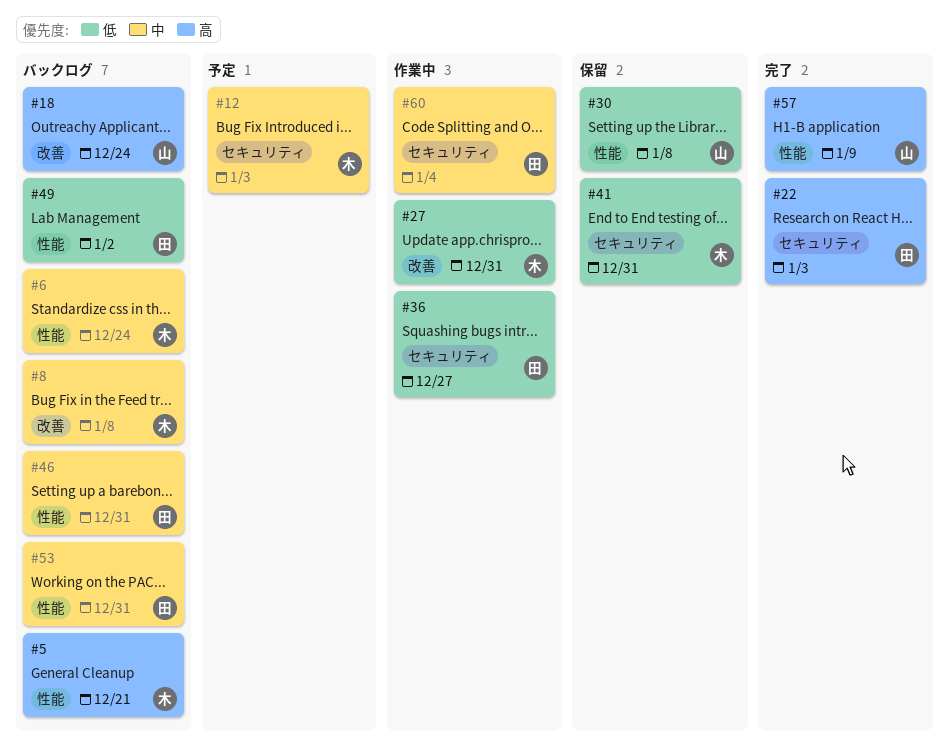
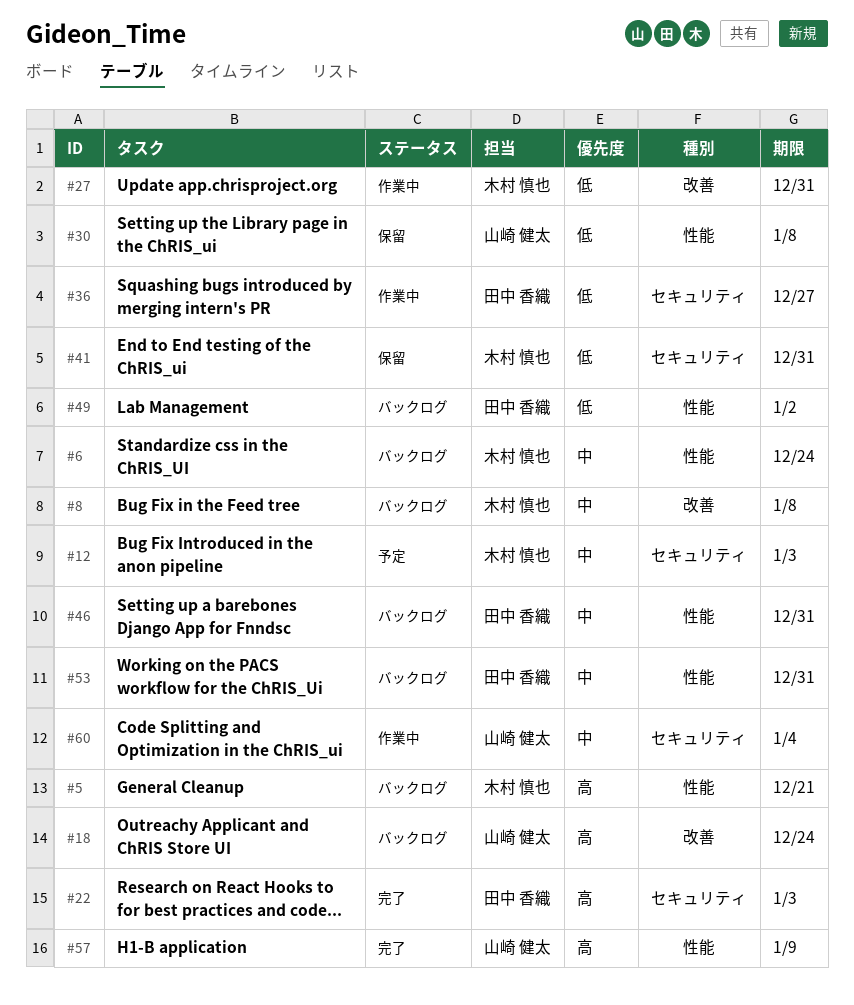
#60, owner: 田中 香織 -> 山崎 健太

